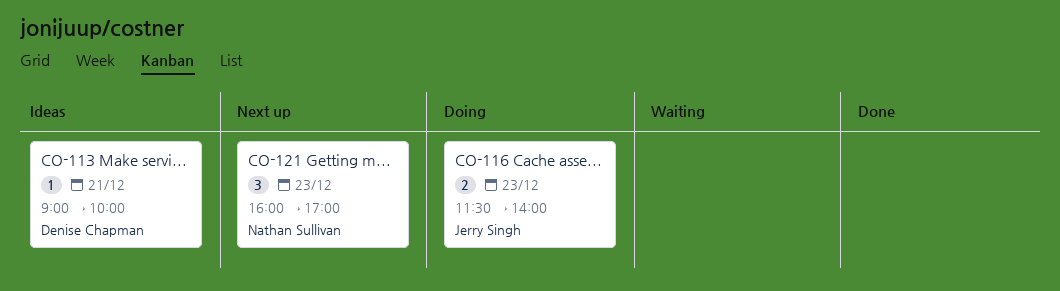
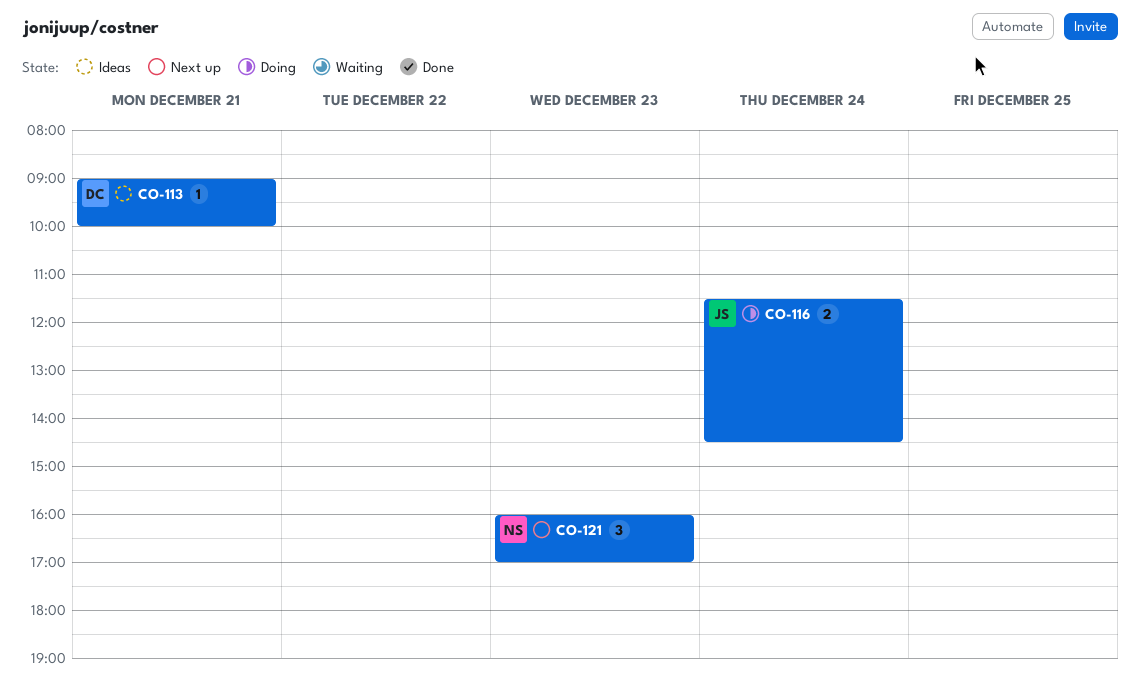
CO-116, day: Dec 23 -> Dec 24
CO-116, ends: 14:00 -> 14:30

